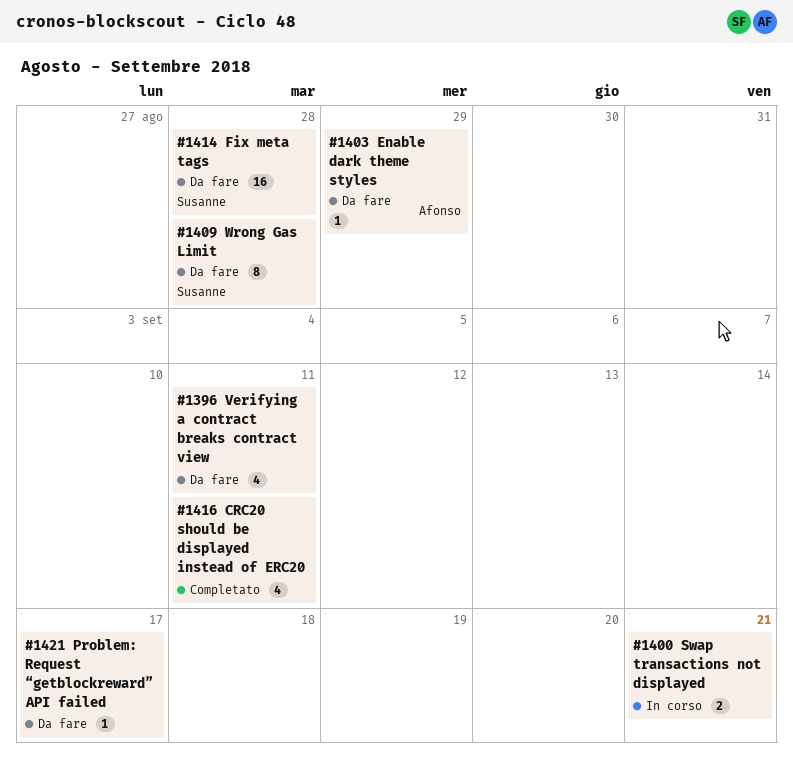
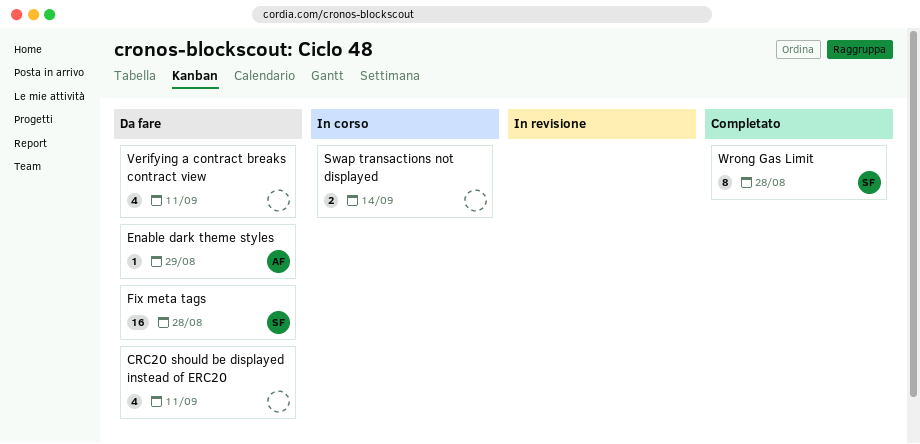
CRC20 should be displayed instead of ERC20, status: Completato -> Da fare
Problem: Request “getblockreward” API failed: present -> none
Swap transactions not displayed, due: Sep 21 -> Sep 14
Wrong Gas Limit, status: Da fare -> Completato

